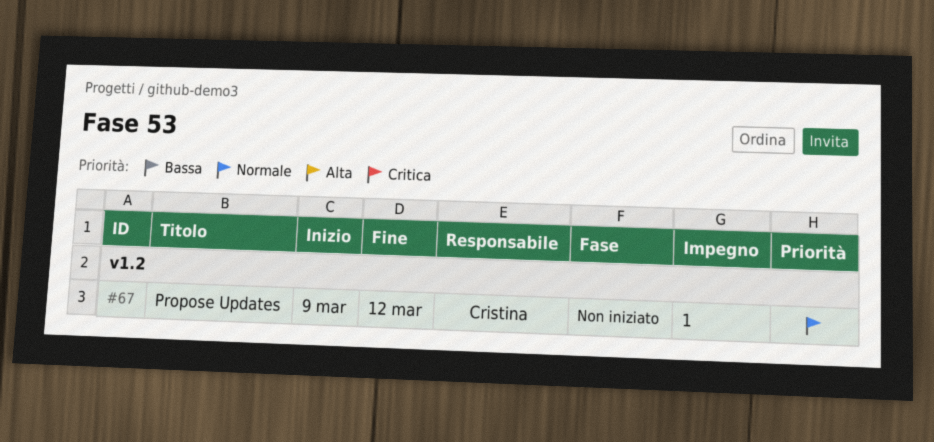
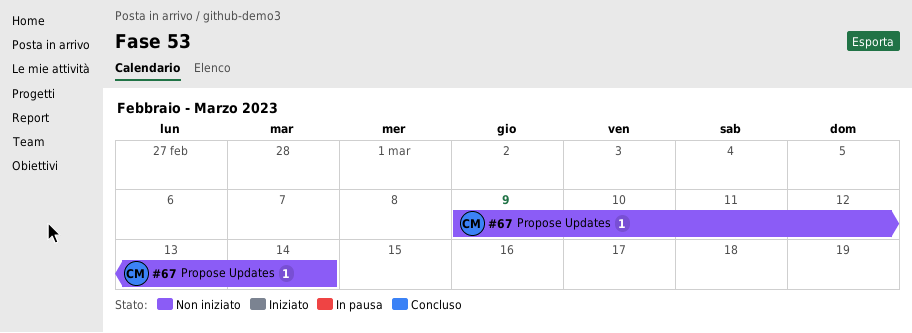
#67, due: Mar 12 -> Mar 14

